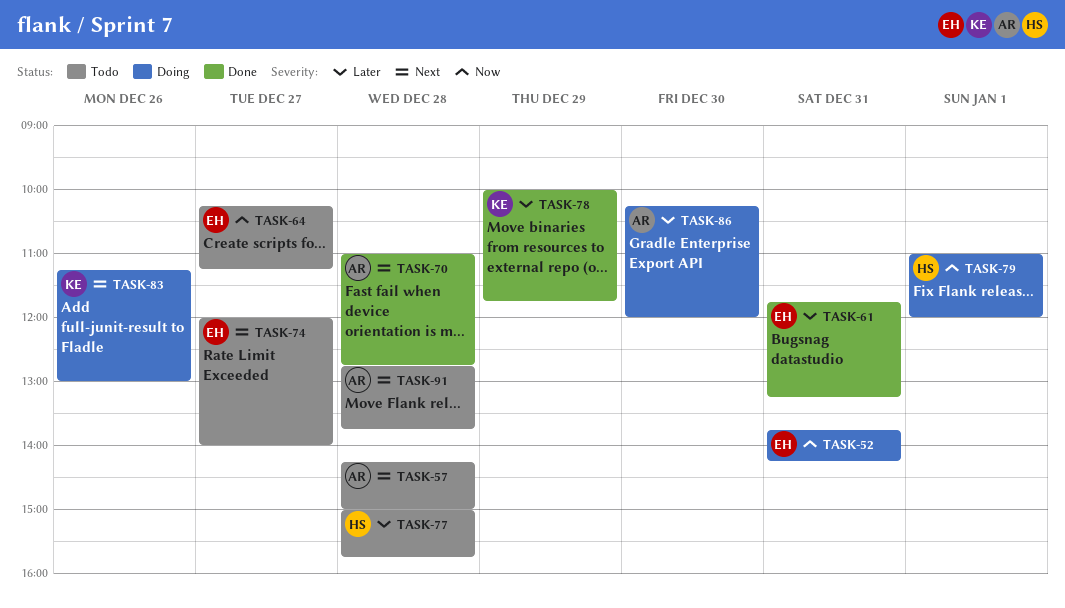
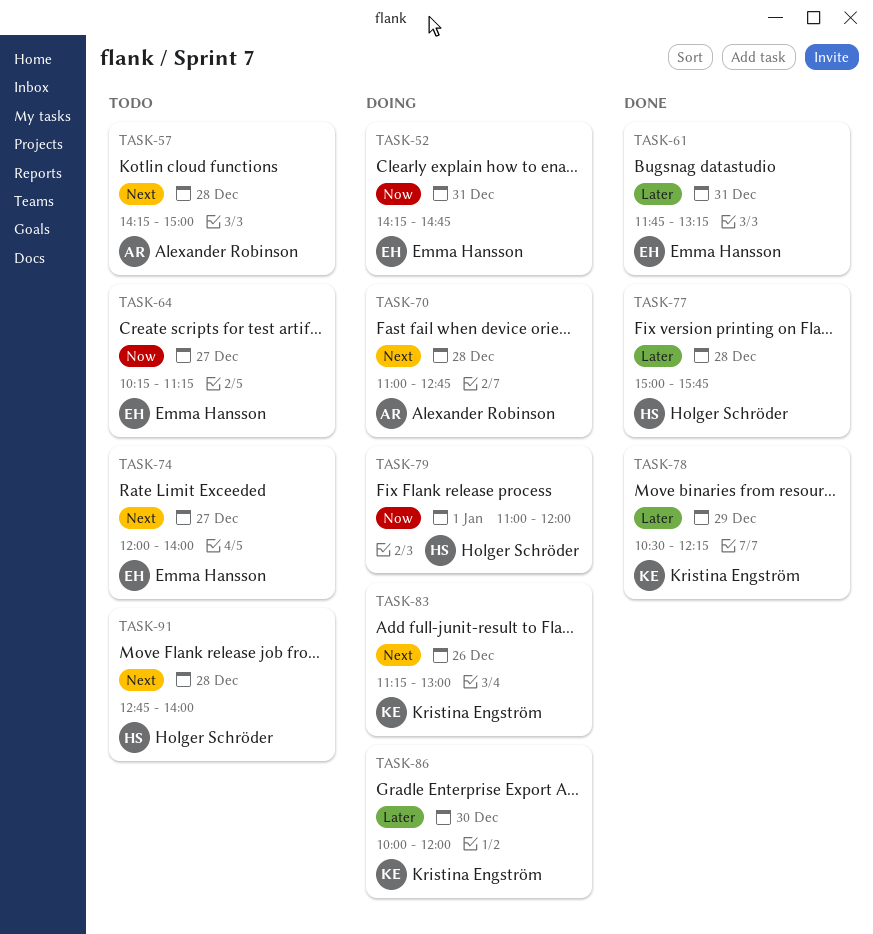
TASK-52, begins: 13:45 -> 14:15
TASK-52, ends: 14:15 -> 14:45
TASK-70, status: Done -> Doing
TASK-77, status: Todo -> Done
TASK-78, begins: 10:00 -> 10:30
TASK-78, ends: 11:45 -> 12:15
TASK-86, owner: Alexander Robinson -> Kristina Engström
TASK-86, begins: 10:15 -> 10:00
TASK-91, owner: Alexander Robinson -> Holger Schröder
TASK-91, ends: 13:45 -> 14:00

